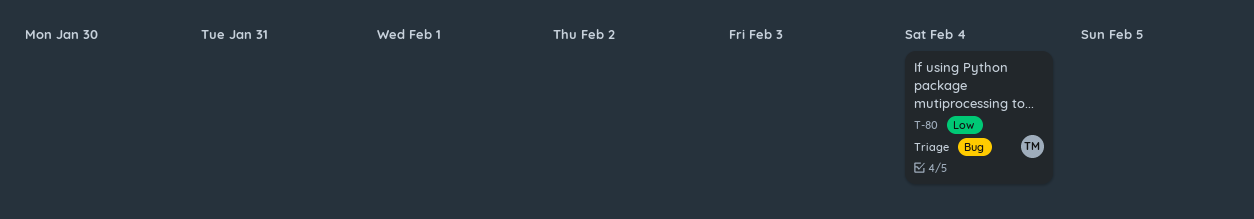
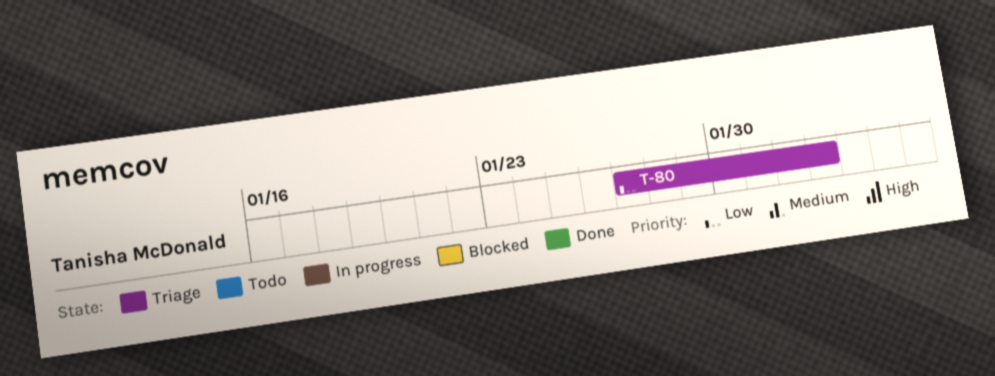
T-80, due: Feb 4 -> Feb 2

